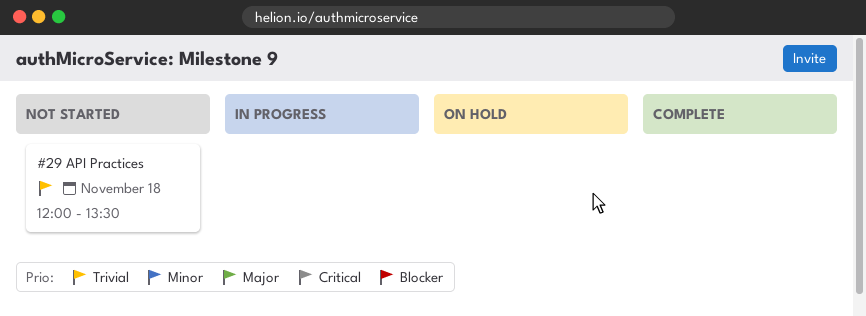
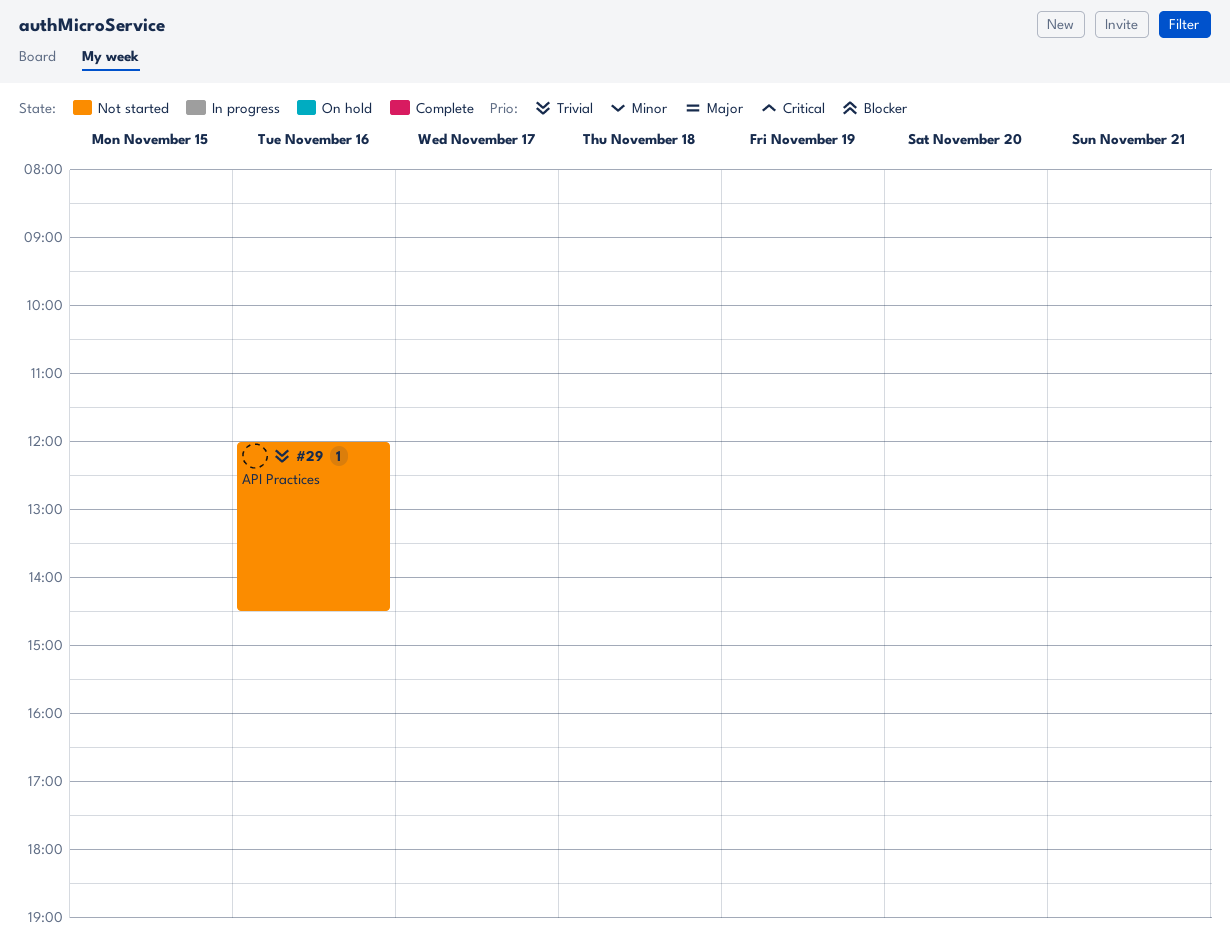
#29, day: Nov 18 -> Nov 16
#29, ends: 13:30 -> 14:30

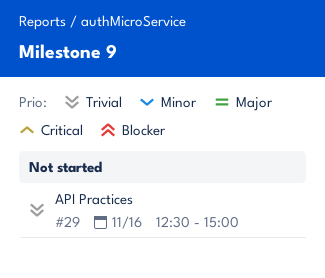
#29, begins: 12:00 -> 12:30
#29, ends: 14:30 -> 15:00

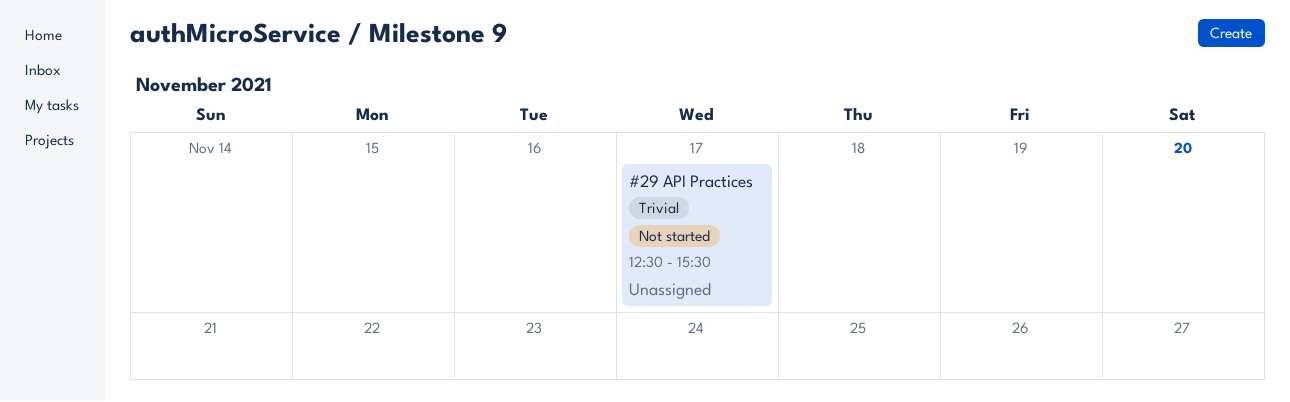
#29, day: Nov 16 -> Nov 17
#29, ends: 15:00 -> 15:30

